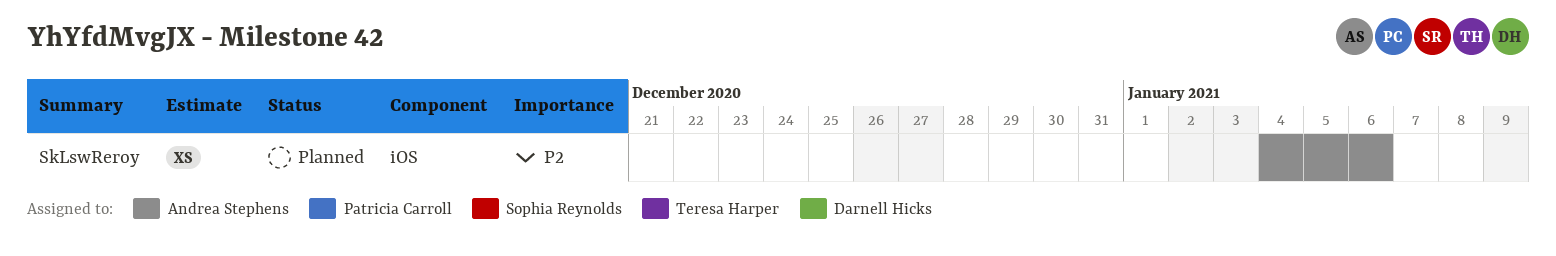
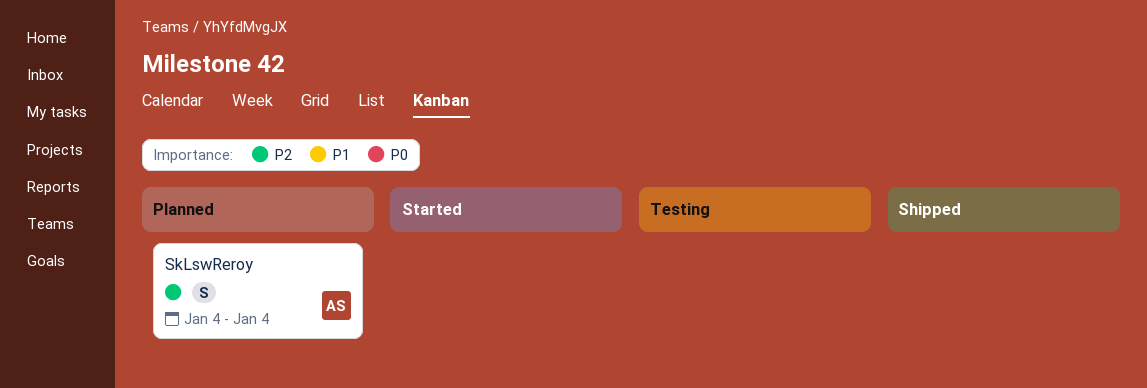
SkLswReroy, estimate: XS -> S
SkLswReroy, due: Jan 6 -> Jan 4

